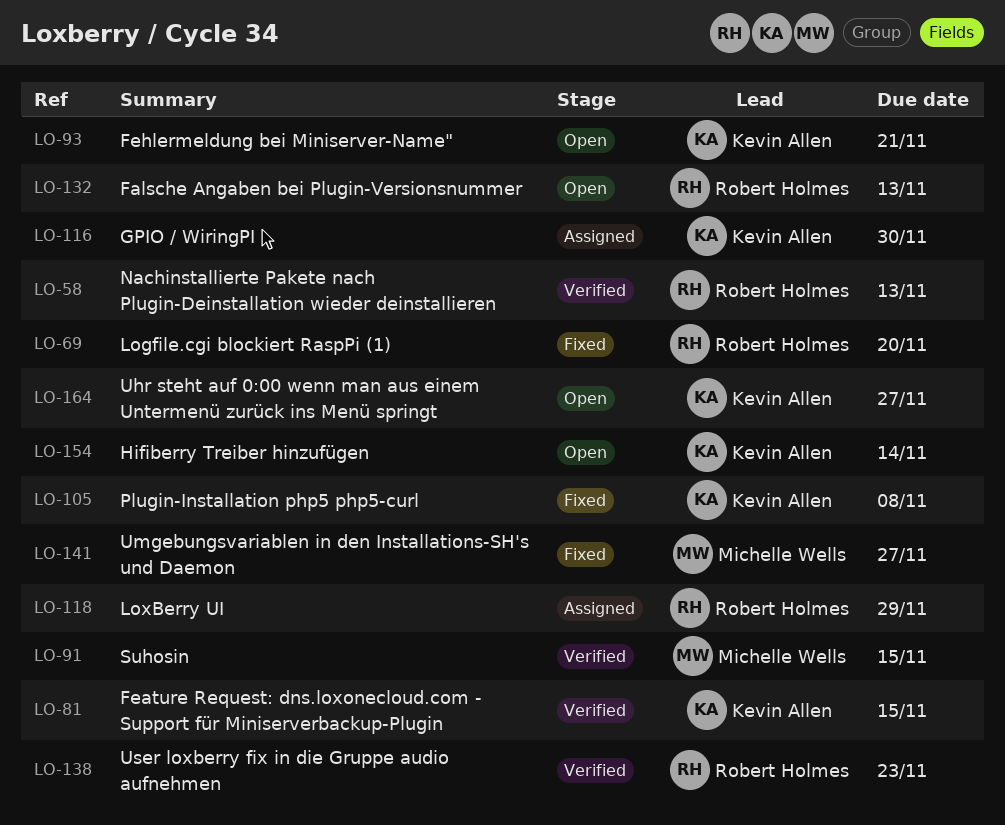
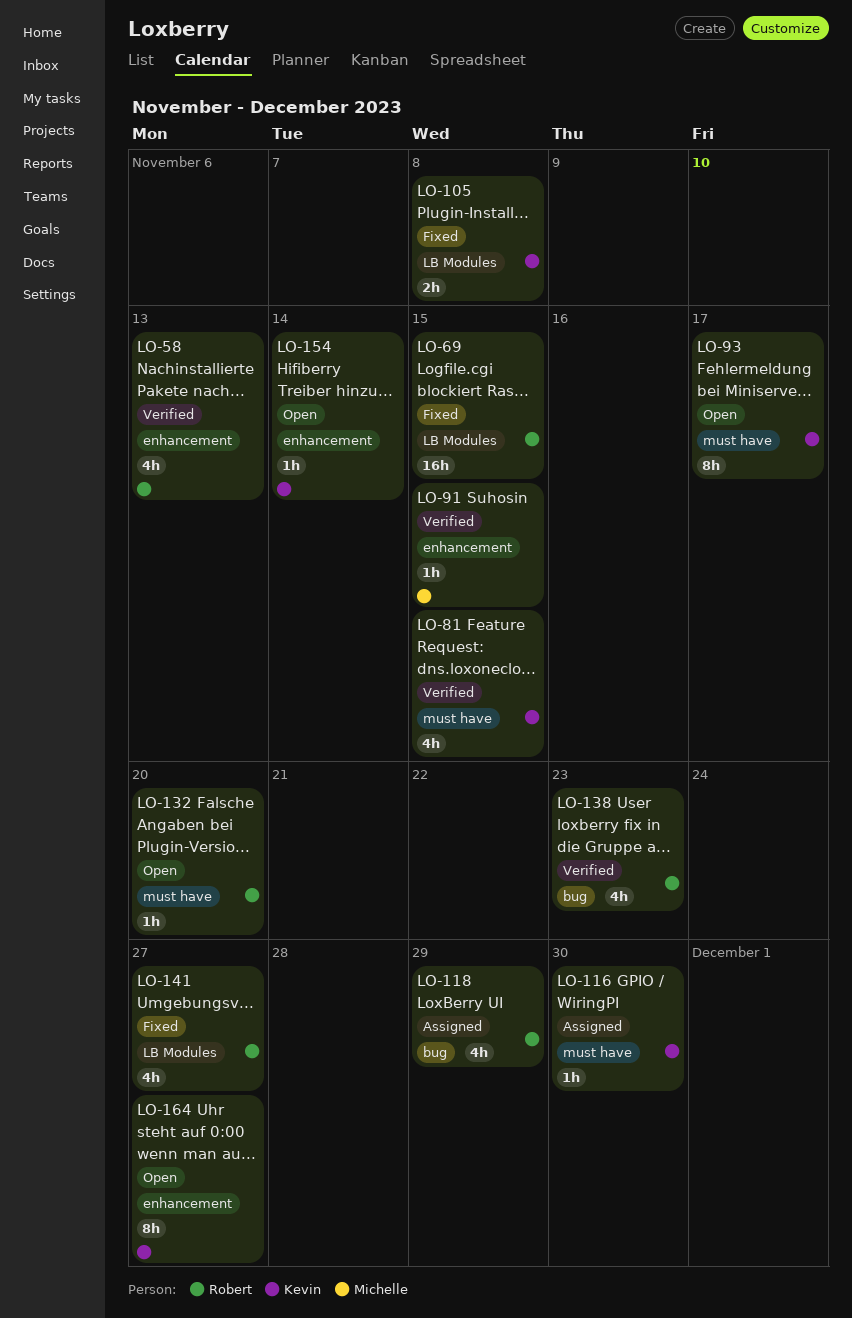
LO-69, due: Nov 20 -> Nov 15
LO-93, due: Nov 21 -> Nov 17
LO-132, due: Nov 13 -> Nov 20
LO-141, owner: Michelle Wells -> Robert Holmes

